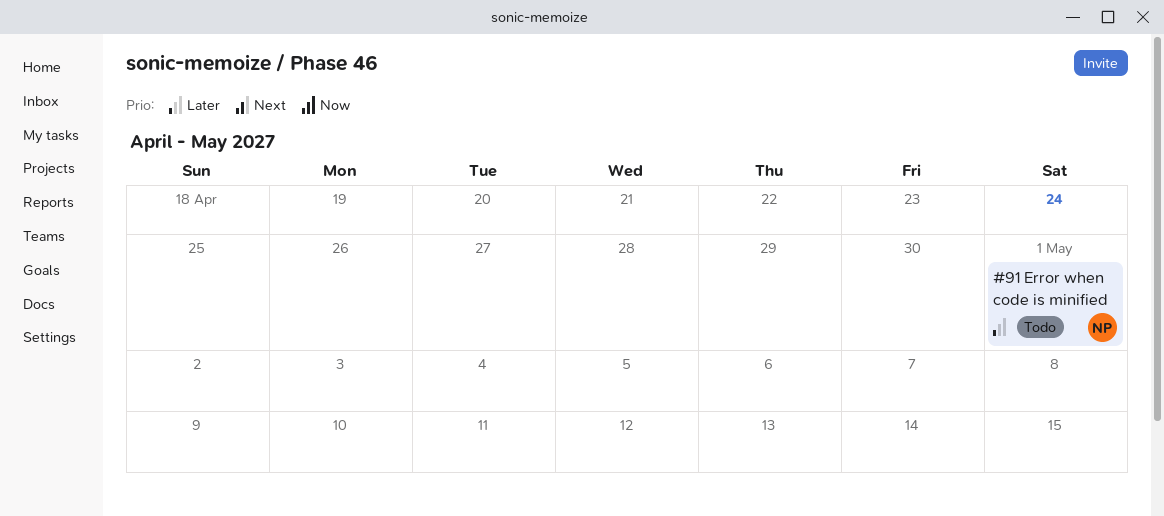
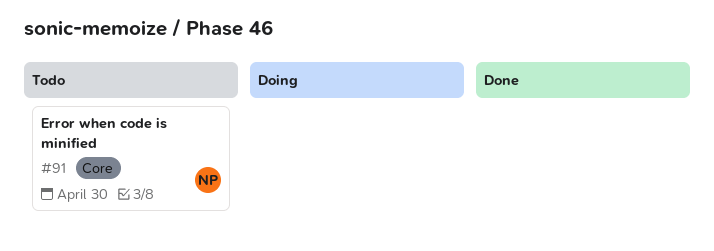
#91, due: May 1 -> Apr 30

